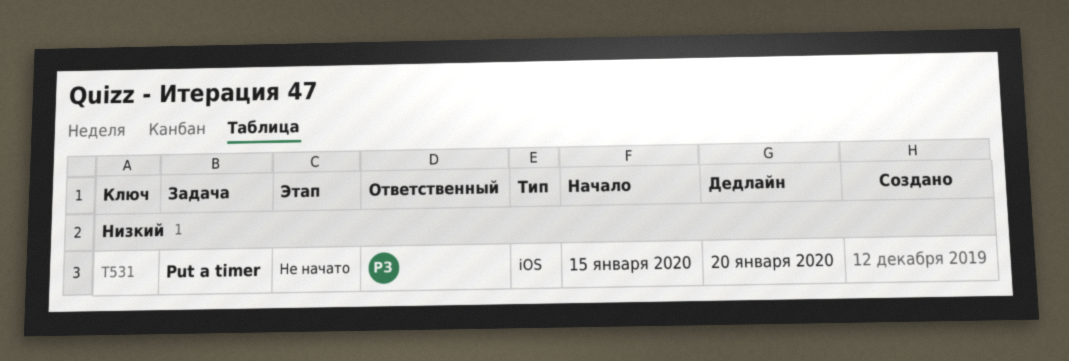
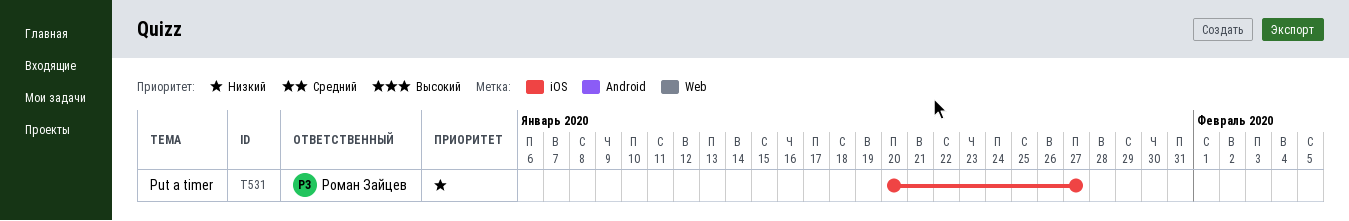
T531, start: Jan 15 -> Jan 20
T531, due: Jan 20 -> Jan 27

